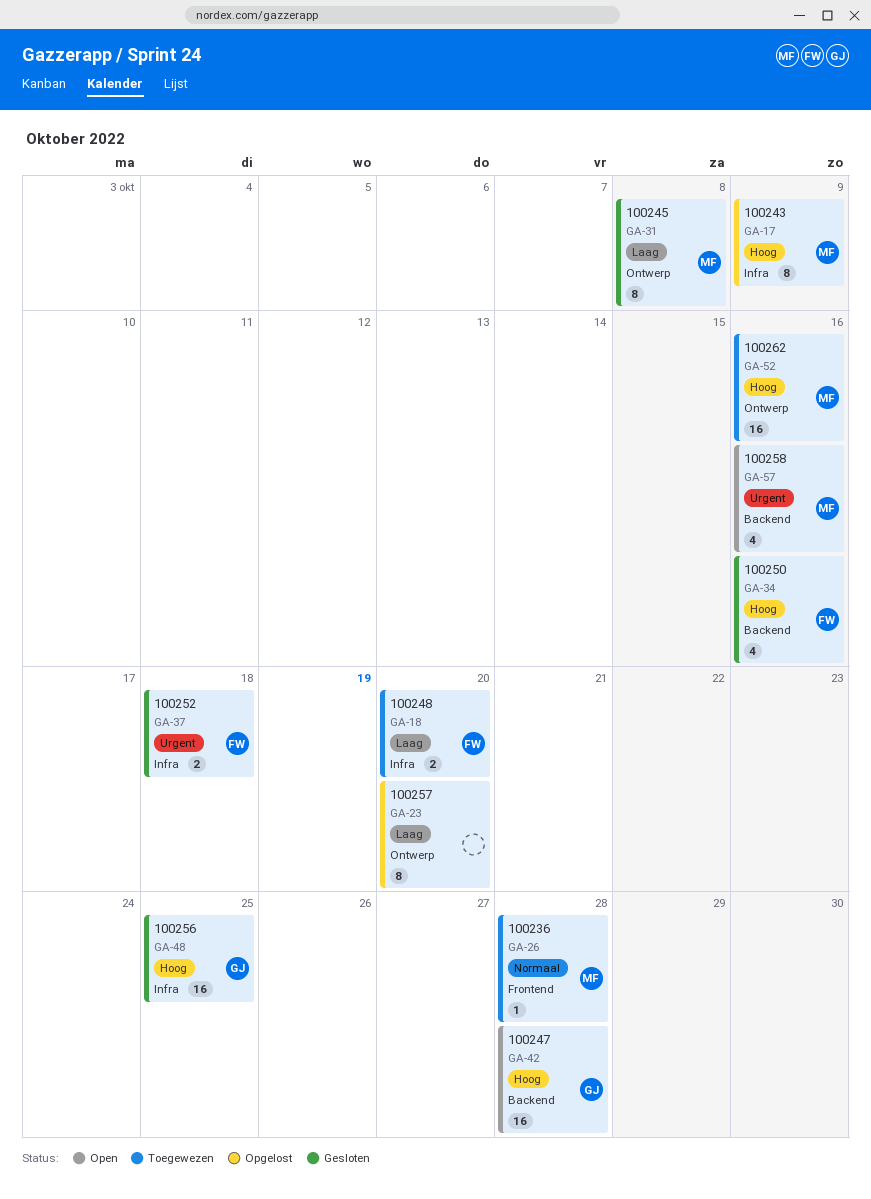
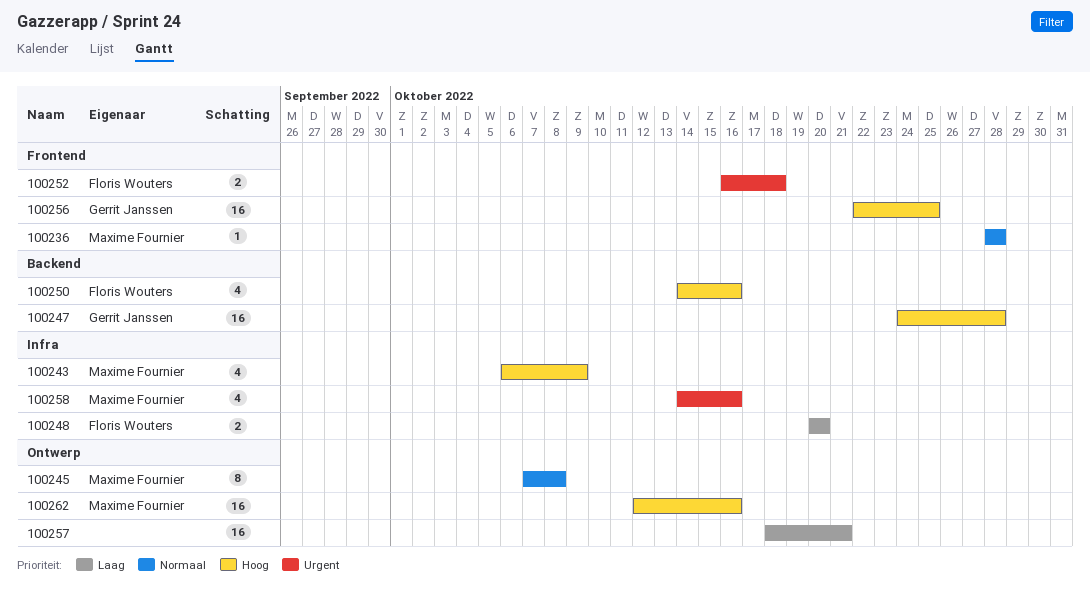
100243, estimate: 8 -> 4
100245, priority: Laag -> Normaal
100252, label: Infra -> Frontend
100256, label: Infra -> Frontend
100257, estimate: 8 -> 16
100257, due: Oct 20 -> Oct 21
100258, label: Backend -> Infra

